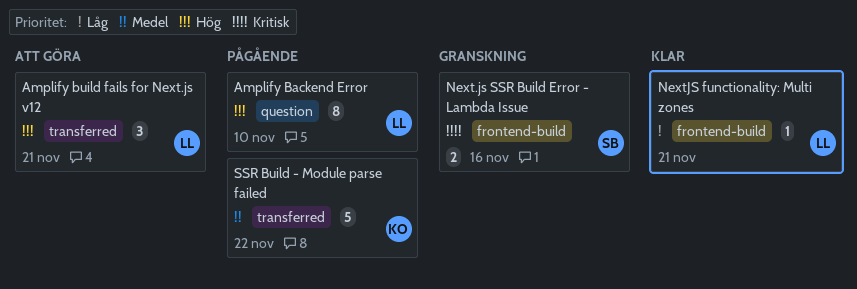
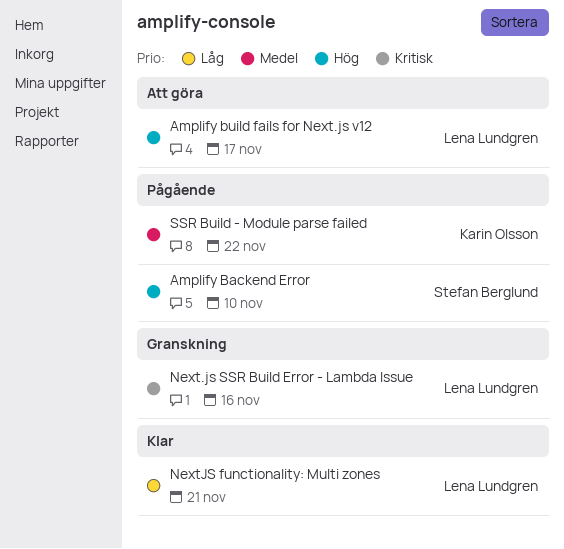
Amplify Backend Error, owner: Lena Lundgren -> Stefan Berglund
Amplify build fails for Next.js v12, due: Nov 21 -> Nov 17
Next.js SSR Build Error - Lambda Issue, owner: Stefan Berglund -> Lena Lundgren

